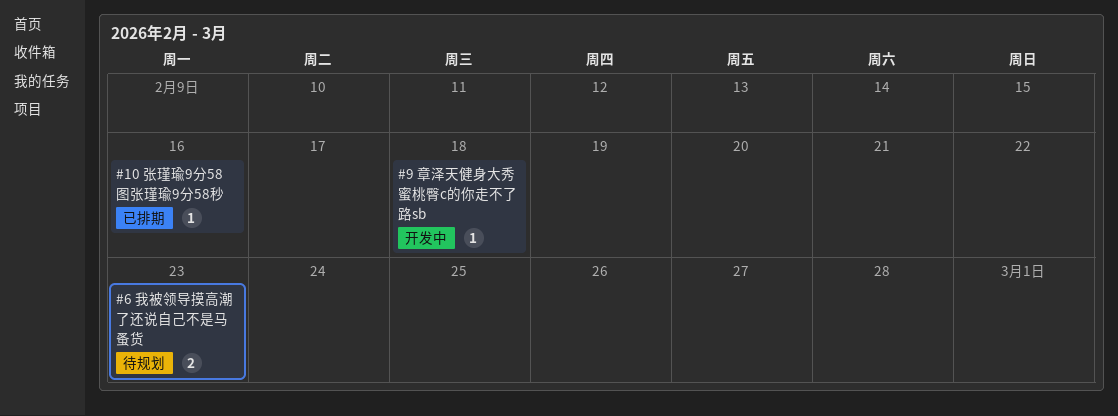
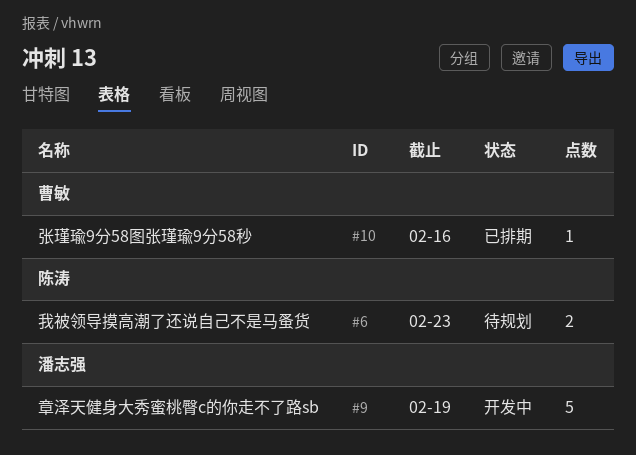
#9, estimate: 1 -> 5
#9, due: Feb 18 -> Feb 19

